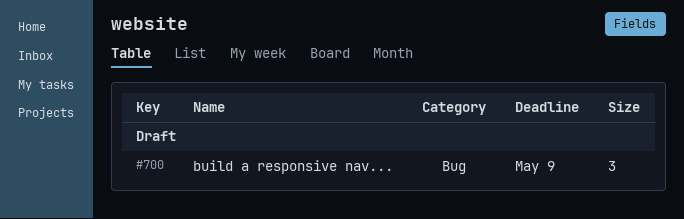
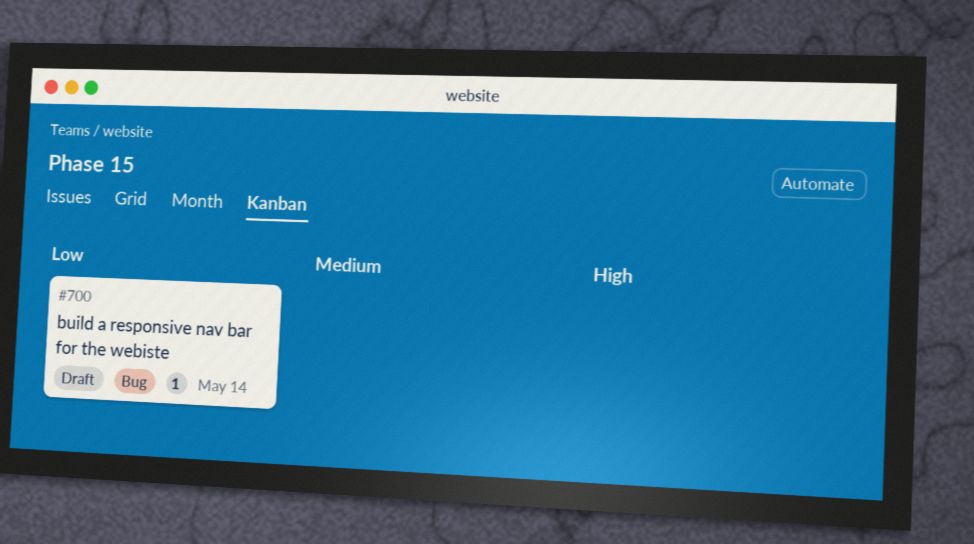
#700, estimate: 3 -> 1
#700, due: May 9 -> May 14

